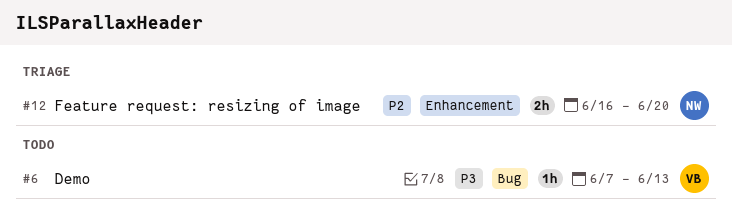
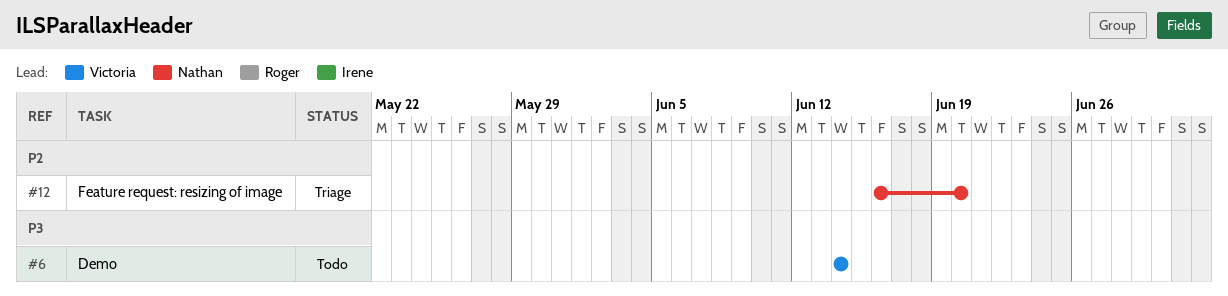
#6, start: Jun 7 -> Jun 14
#6, due: Jun 13 -> Jun 14

